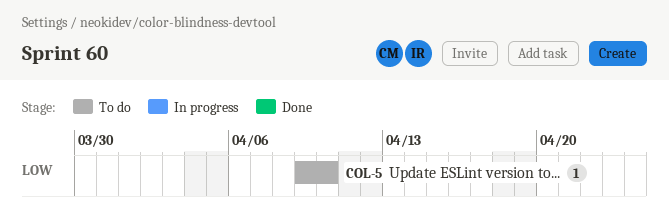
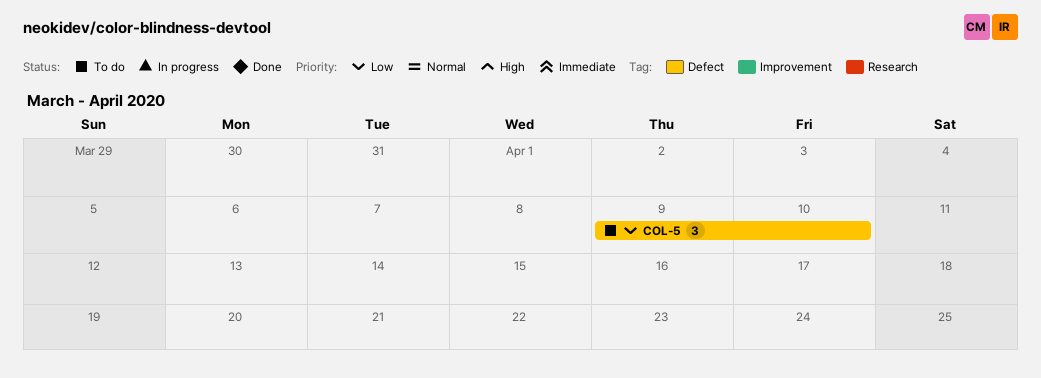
COL-5, estimate: 1 -> 3

